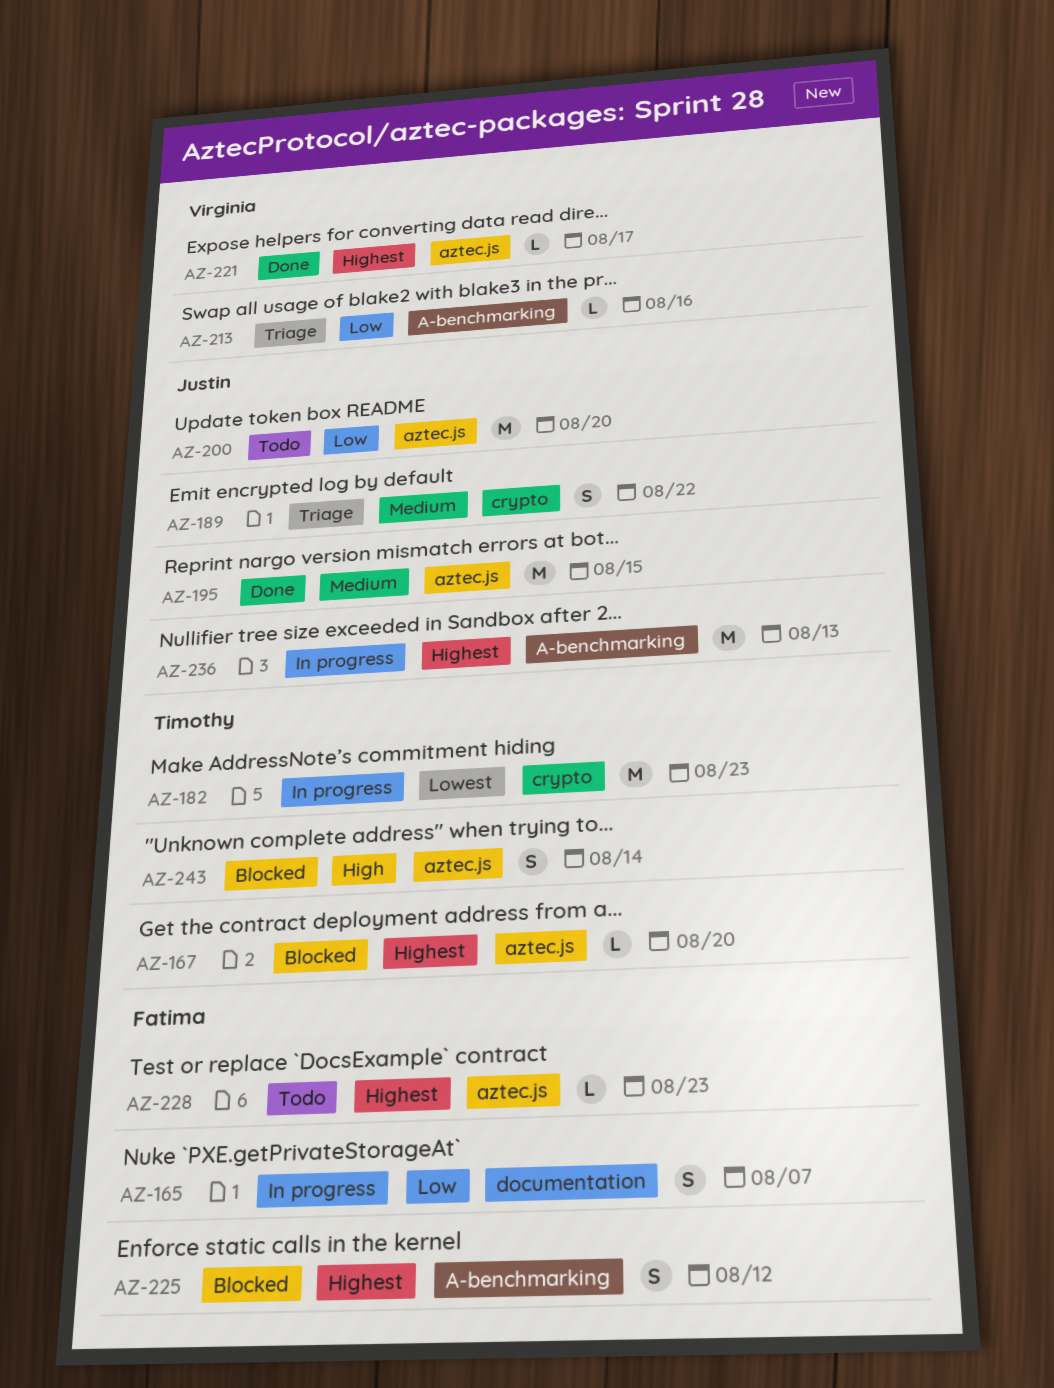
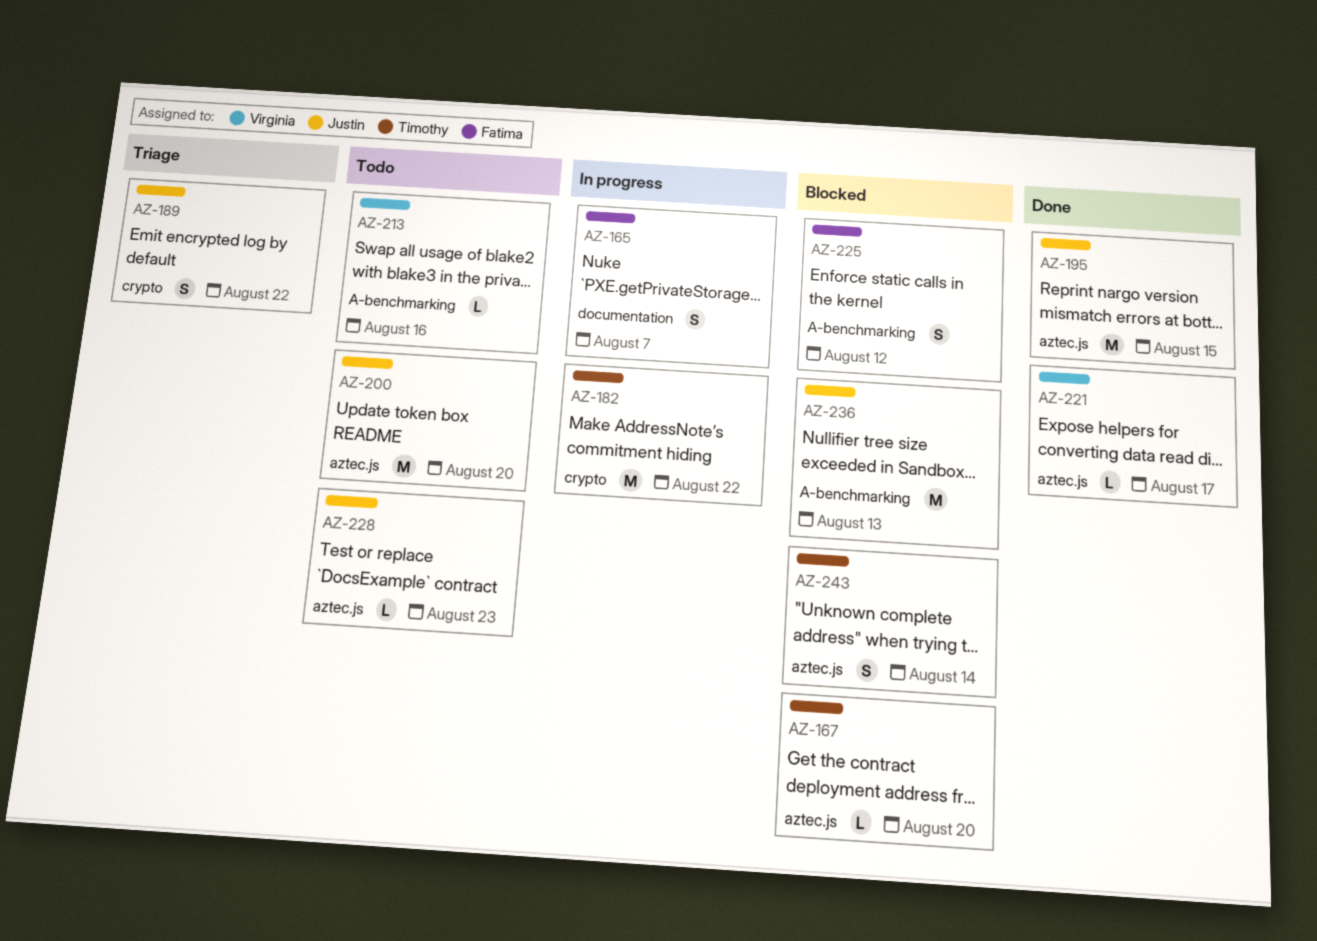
AZ-182, due: Aug 23 -> Aug 22
AZ-213, status: Triage -> Todo
AZ-228, owner: Fatima -> Justin
AZ-236, status: In progress -> Blocked

